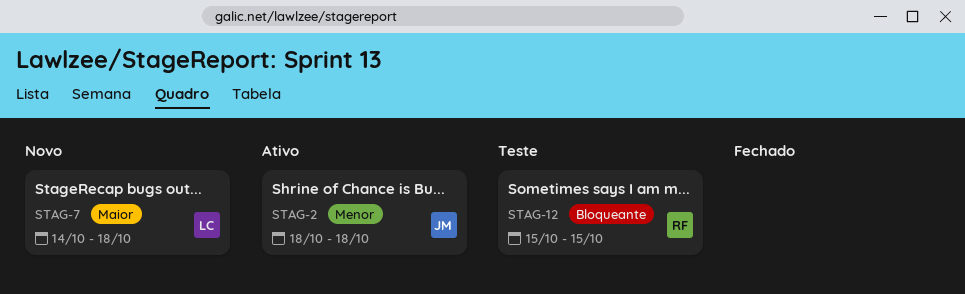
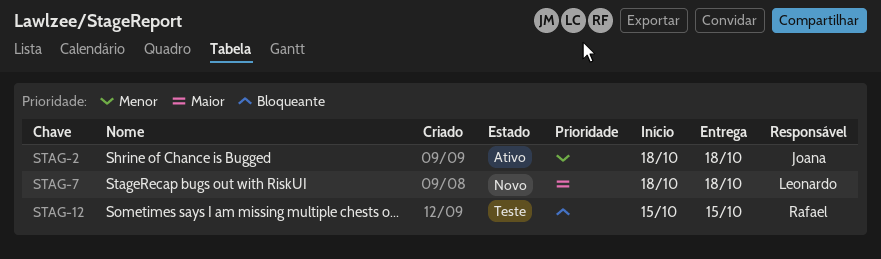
STAG-7, start: Oct 14 -> Oct 18

